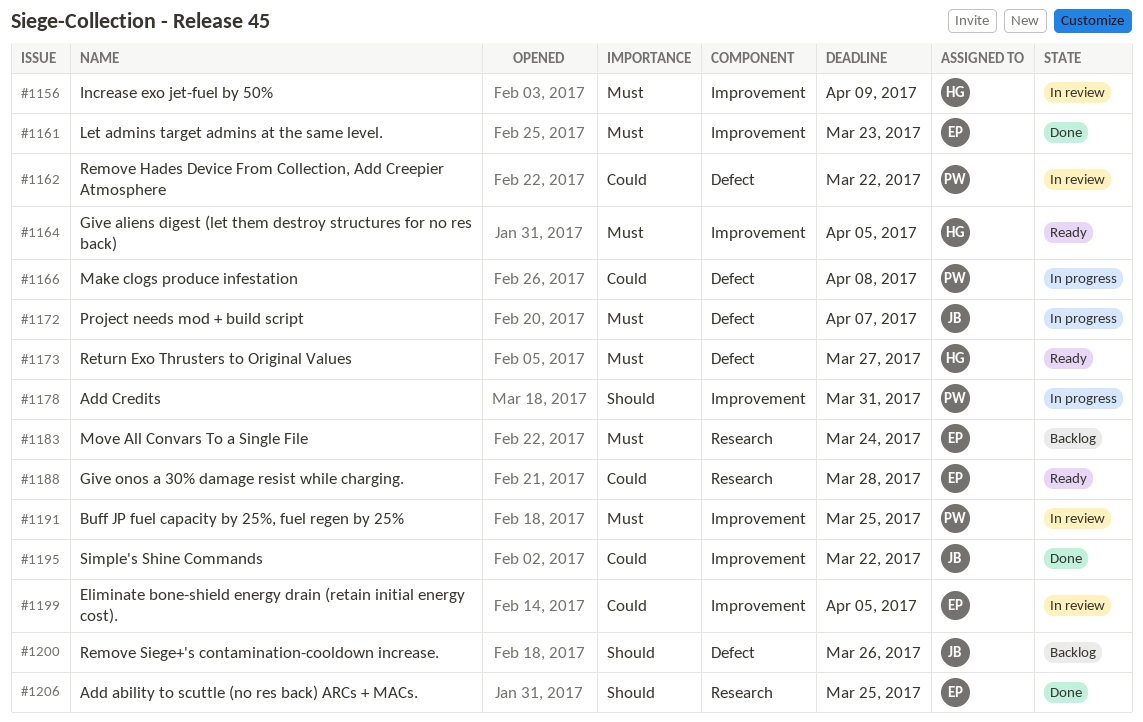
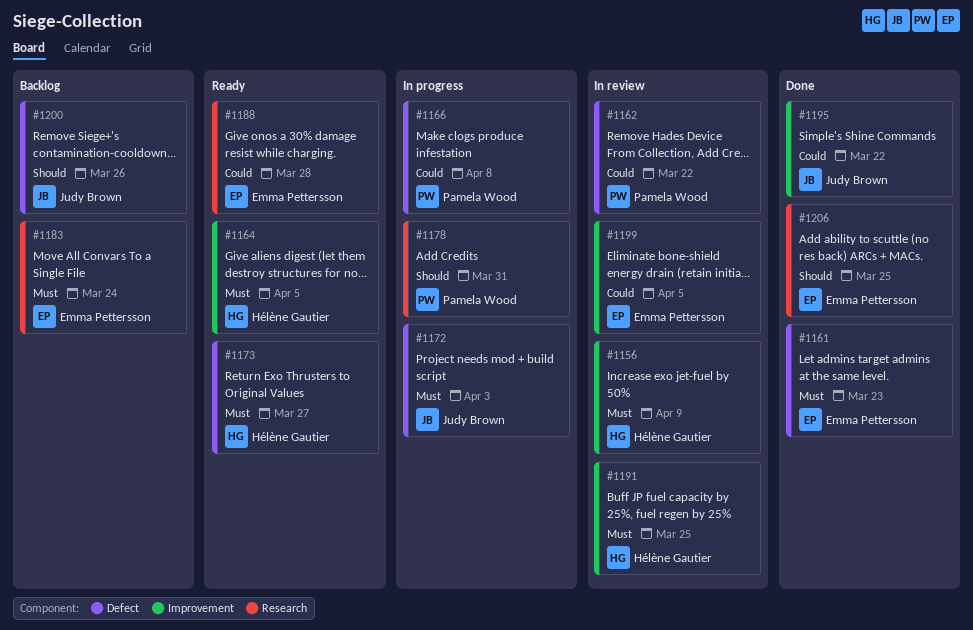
#1161, label: Improvement -> Defect
#1172, due: Apr 7 -> Apr 3
#1178, label: Improvement -> Research
#1191, owner: Pamela Wood -> Hélène Gautier

